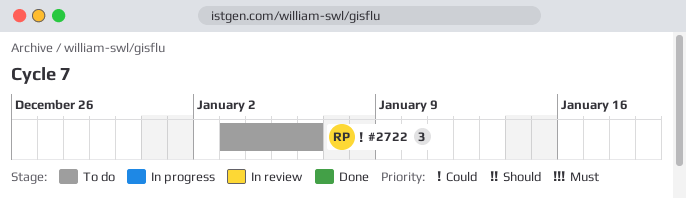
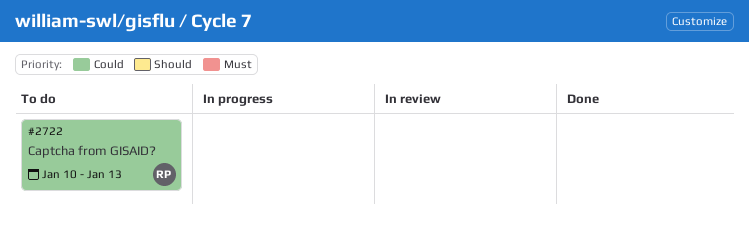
#2722, start: Jan 3 -> Jan 10
#2722, due: Jan 6 -> Jan 13

